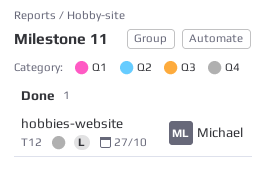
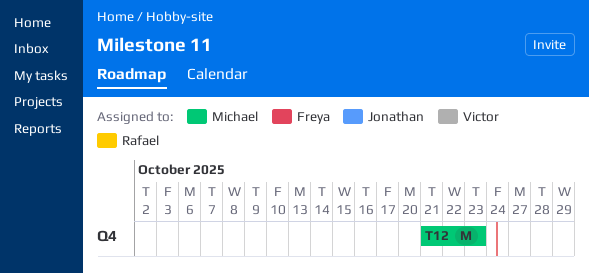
T12, estimate: L -> M
T12, due: Oct 27 -> Oct 23

